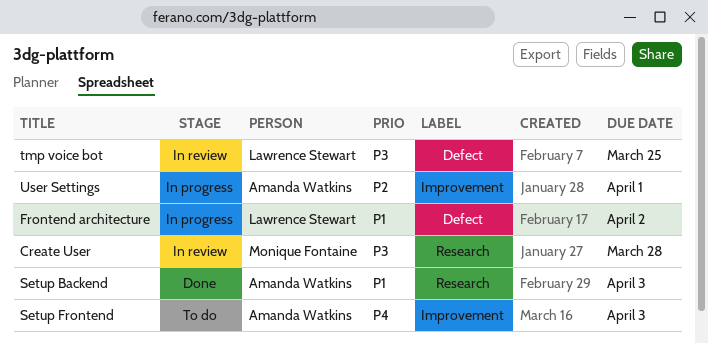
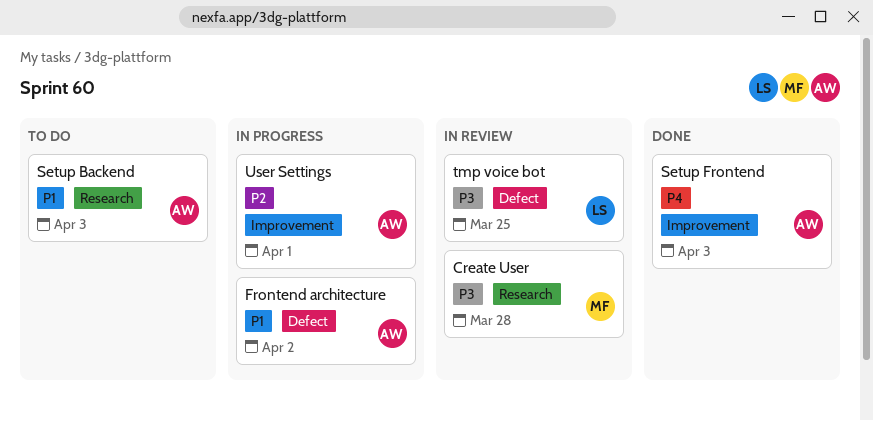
Frontend architecture, owner: Lawrence Stewart -> Amanda Watkins
Setup Backend, status: Done -> To do
Setup Frontend, status: To do -> Done

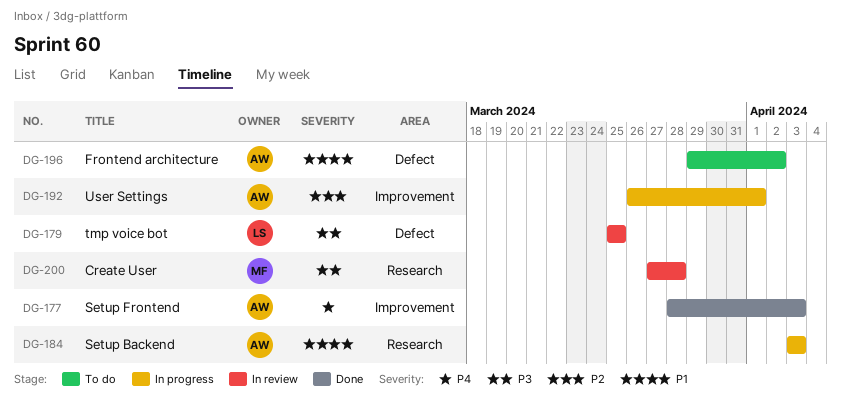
Frontend architecture, status: In progress -> To do
Setup Backend, status: To do -> In progress

